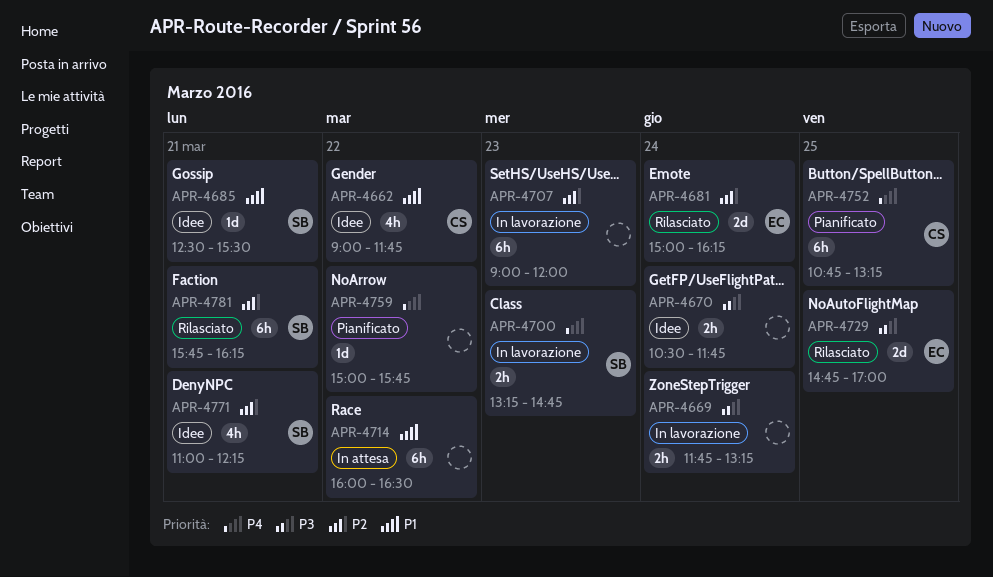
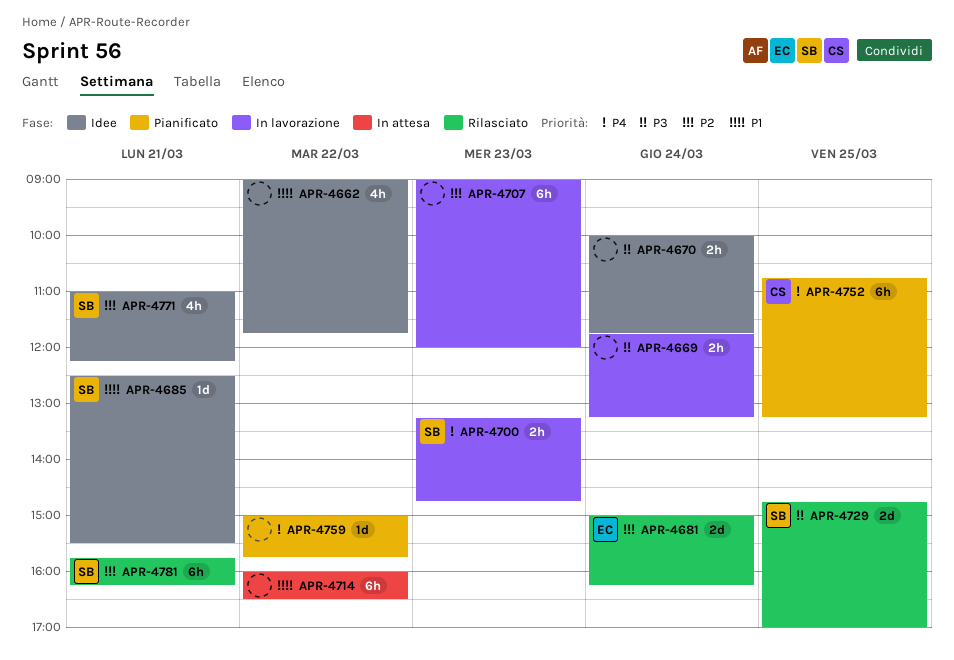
APR-4662, owner: CS -> none
APR-4670, begins: 10:30 -> 10:00
APR-4729, owner: EC -> SB

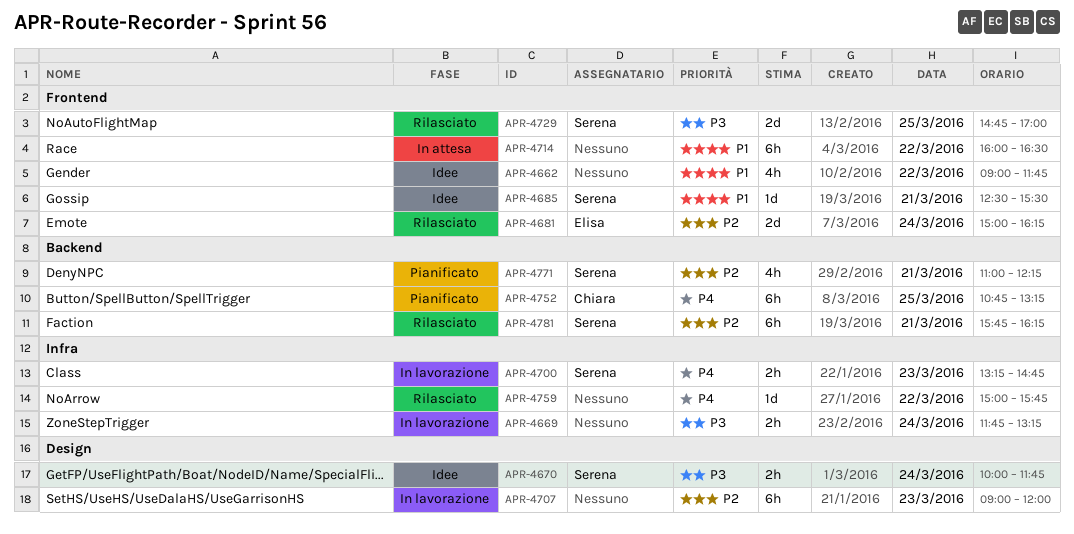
APR-4670, owner: none -> Serena
APR-4759, status: Pianificato -> Rilasciato
APR-4771, status: Idee -> Pianificato

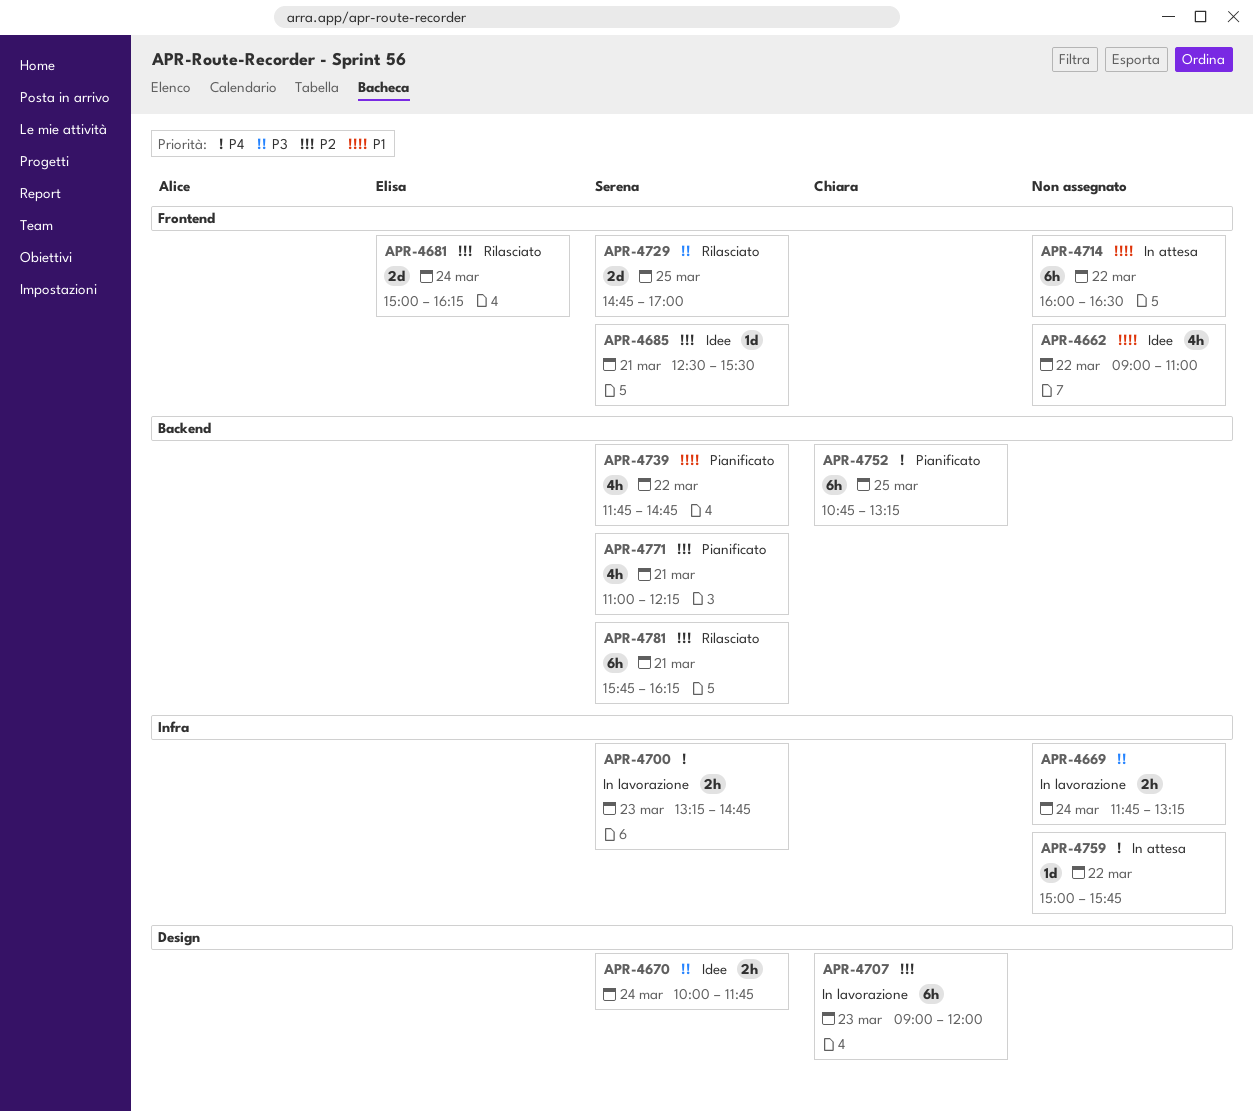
APR-4662, ends: 11:45 -> 11:00
APR-4685, priority: P1 -> P2
APR-4707, owner: none -> Chiara
APR-4739: none -> present
APR-4759, status: Rilasciato -> In attesa

